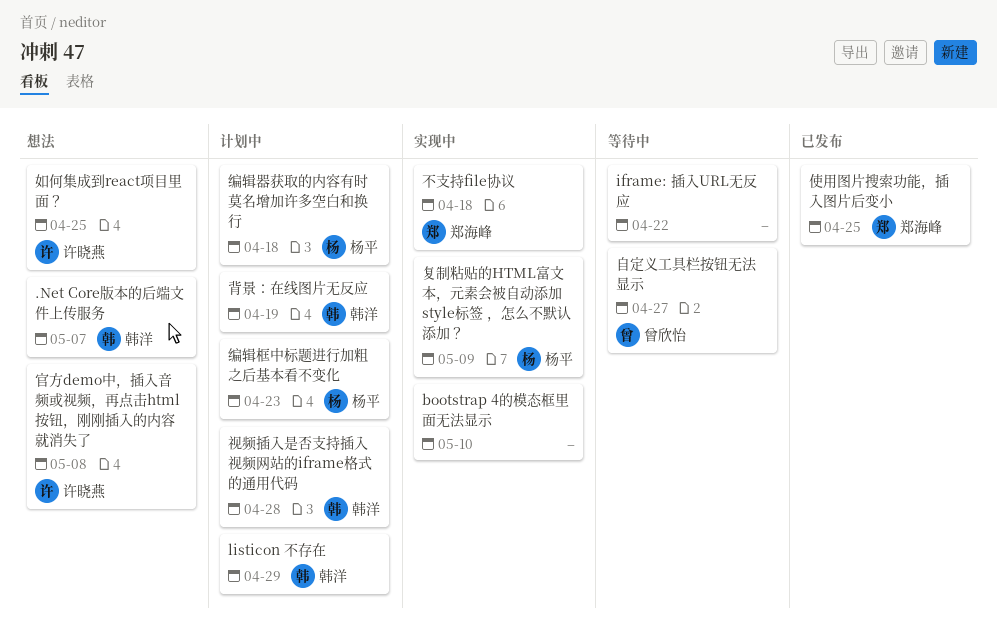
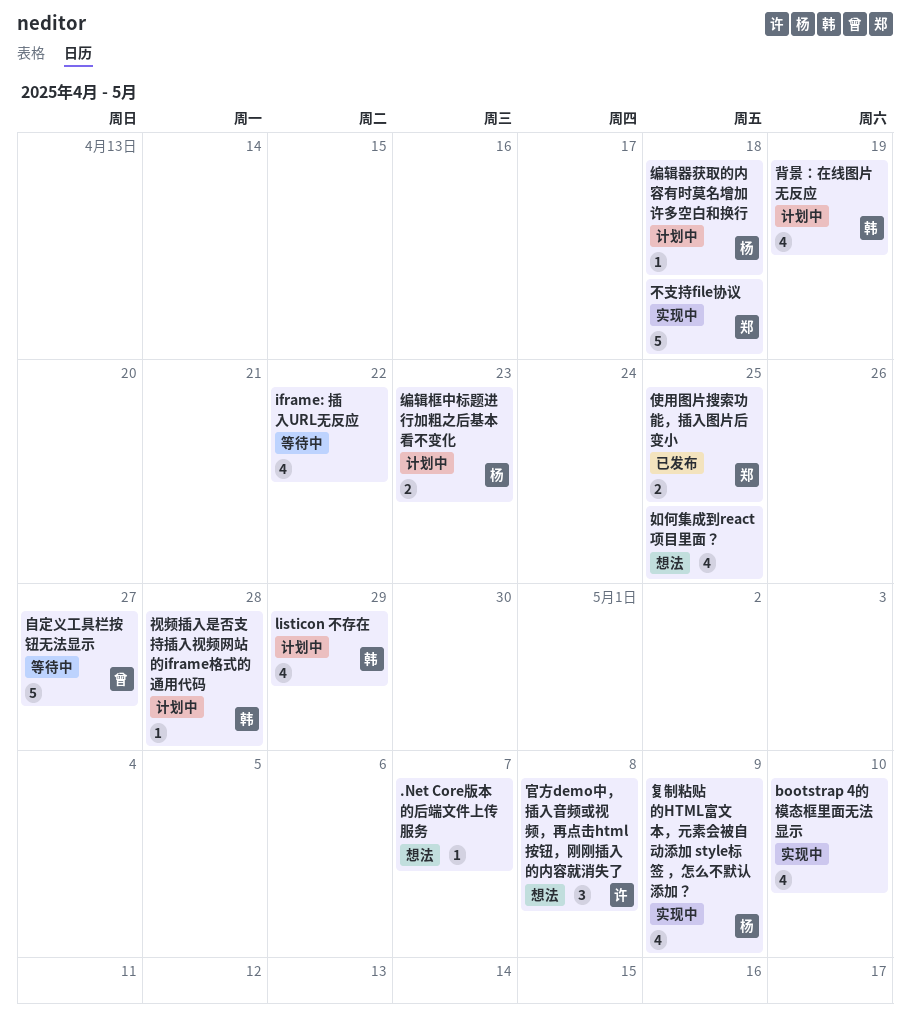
.Net Core版本的后端文件上传服务, owner: 韩洋 -> none
如何集成到react项目里面？, owner: 许晓燕 -> none

